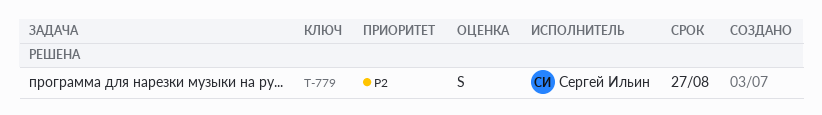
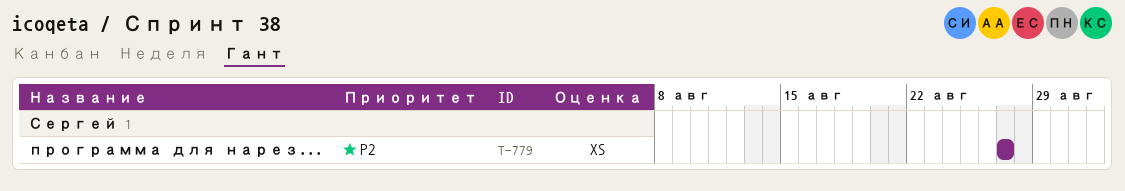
T-779, estimate: S -> XS

